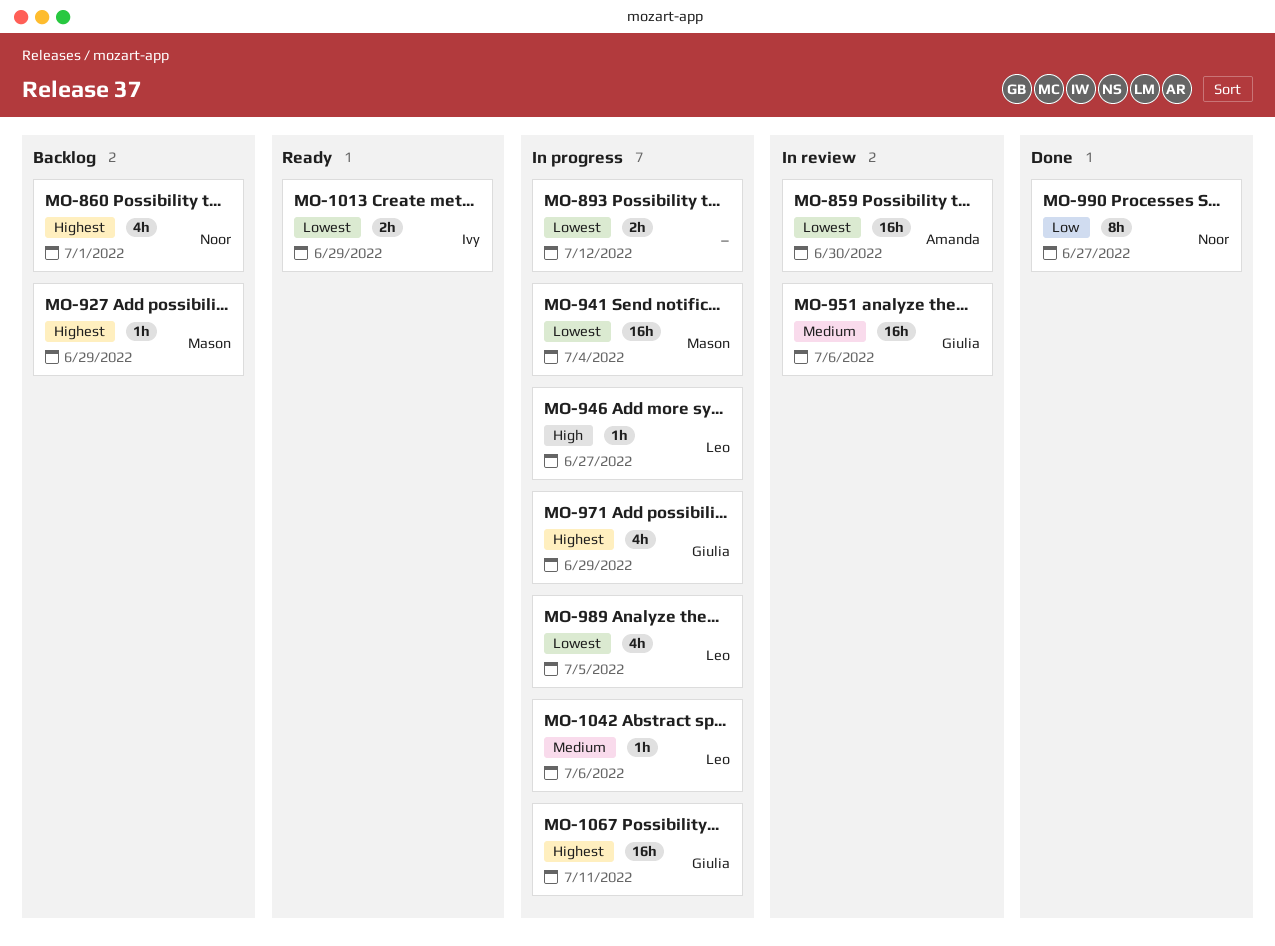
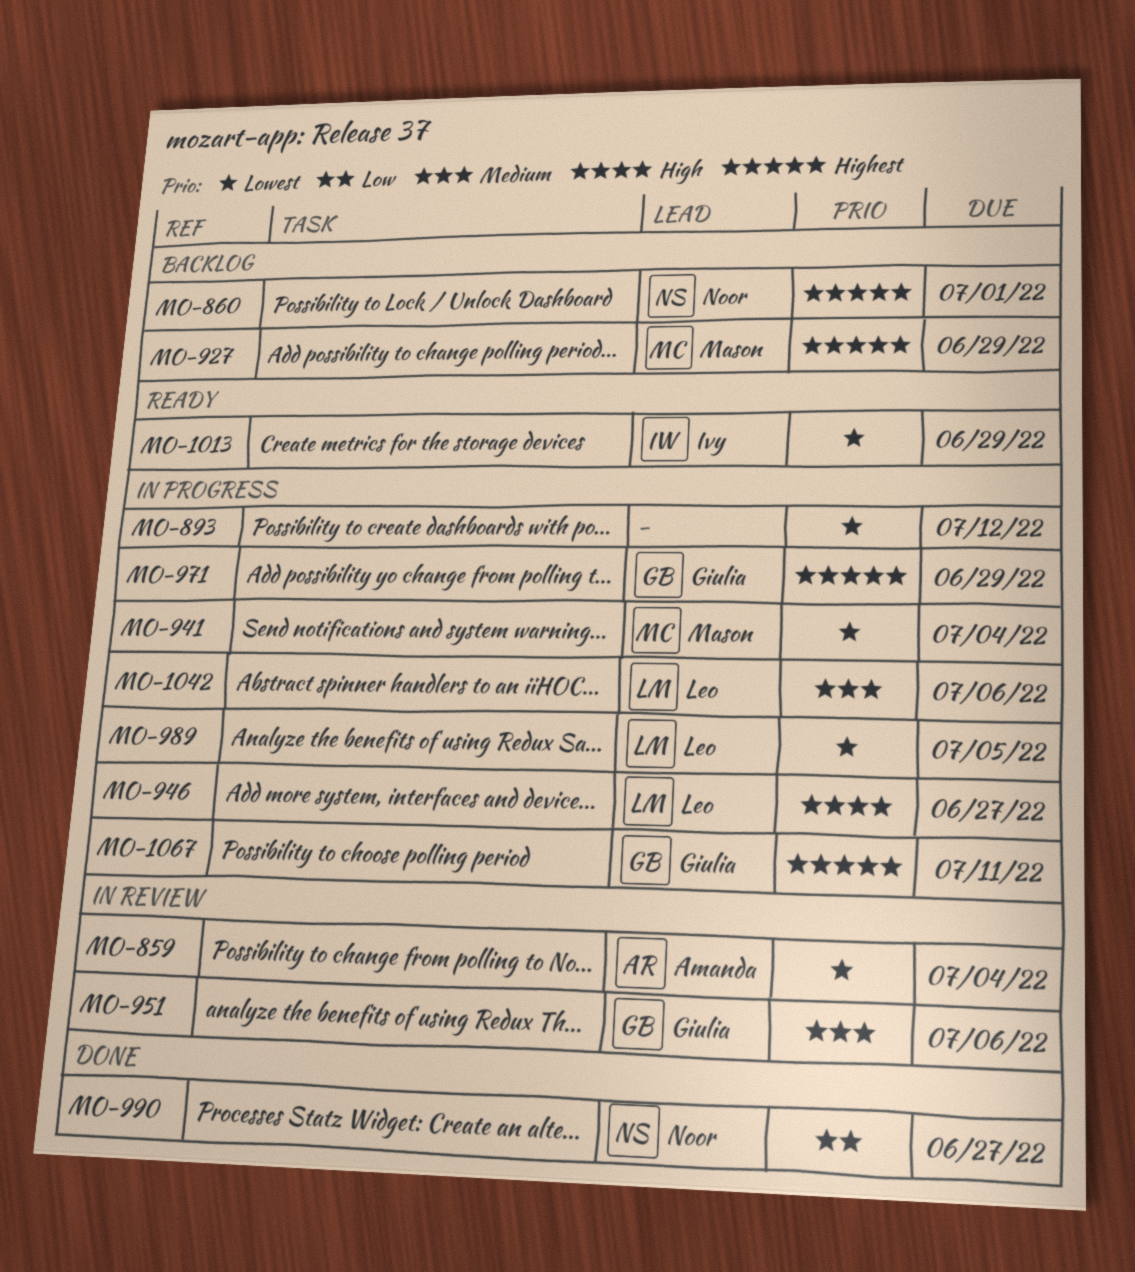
MO-859, due: Jun 30 -> Jul 4

